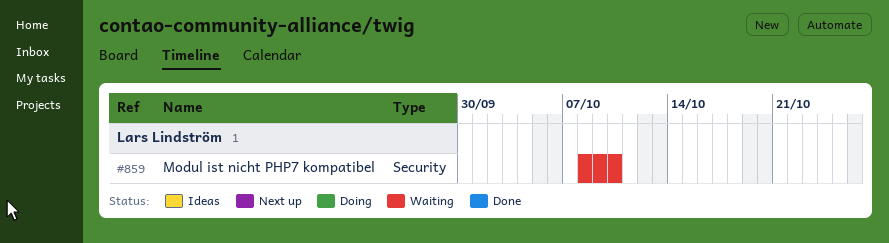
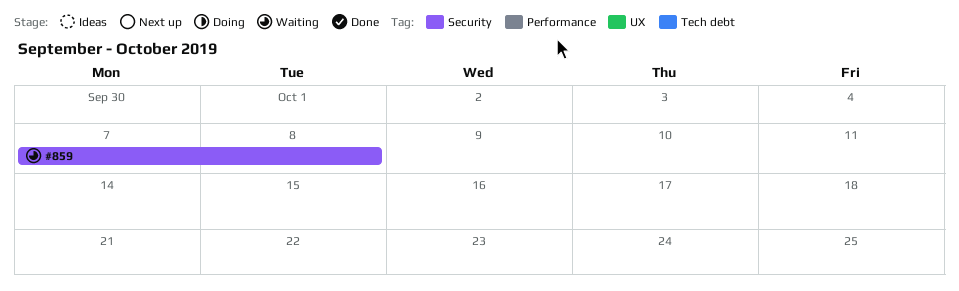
#859, start: Oct 8 -> Oct 7
#859, due: Oct 10 -> Oct 8

